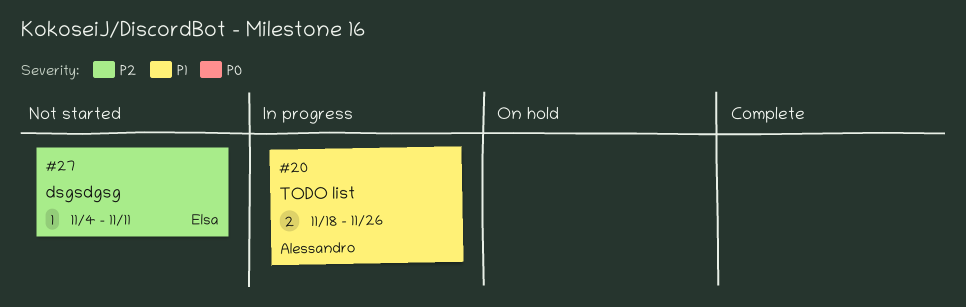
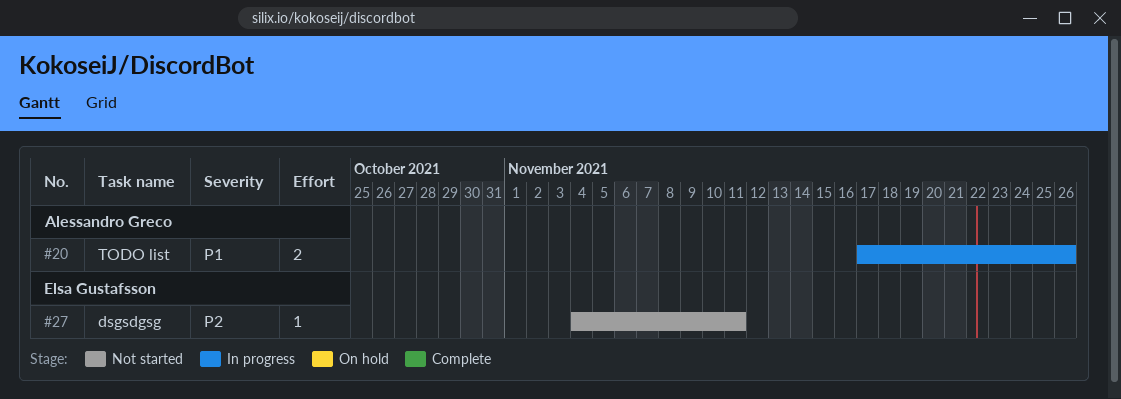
#20, start: Nov 18 -> Nov 17

